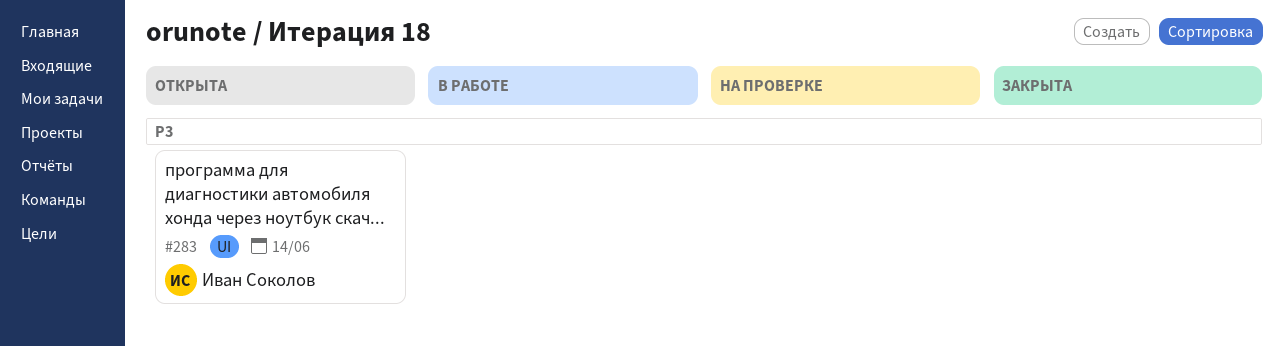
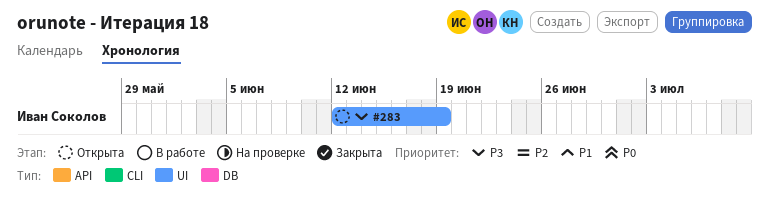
#283, due: Jun 14 -> Jun 19

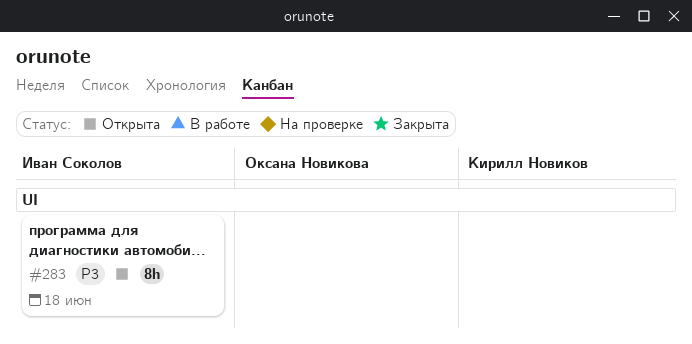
#283, due: Jun 19 -> Jun 18

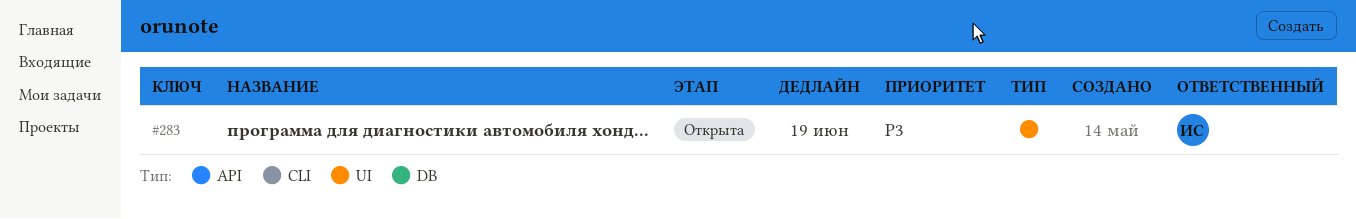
#283, due: Jun 18 -> Jun 19

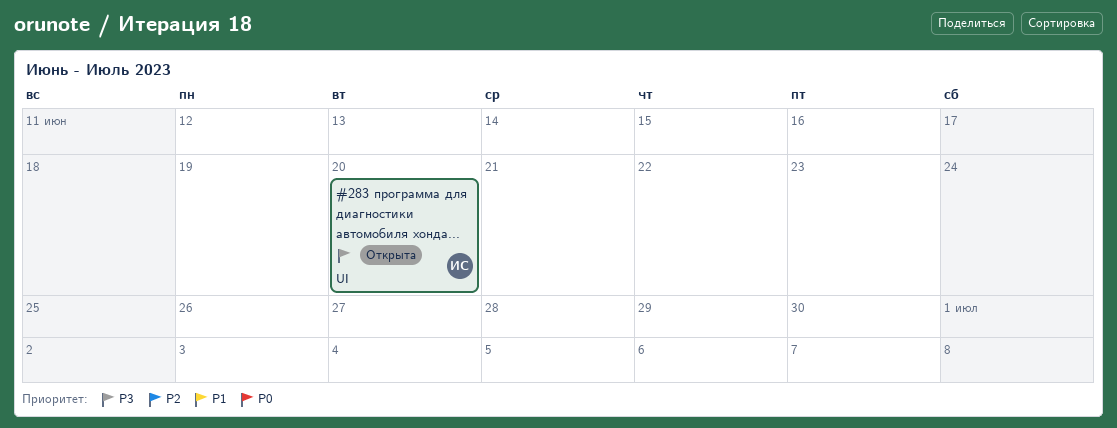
#283, due: Jun 19 -> Jun 20

